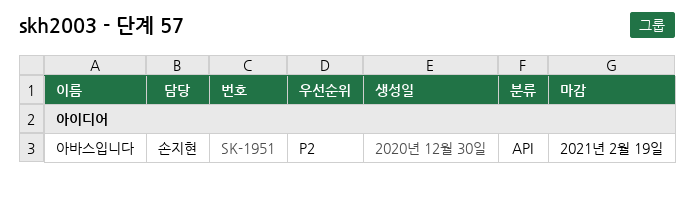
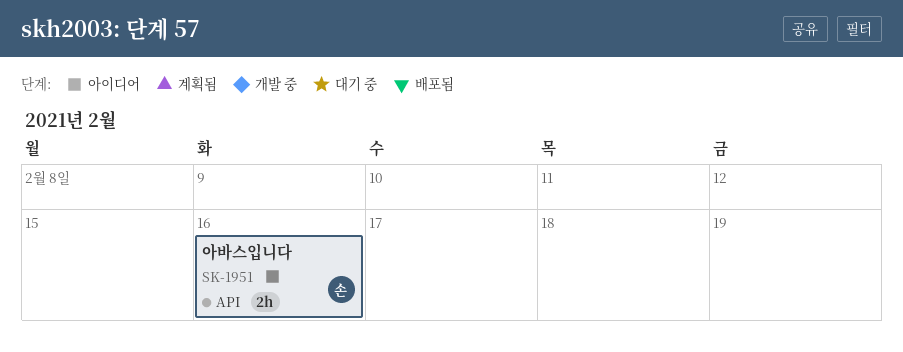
SK-1951, due: Feb 19 -> Feb 16

